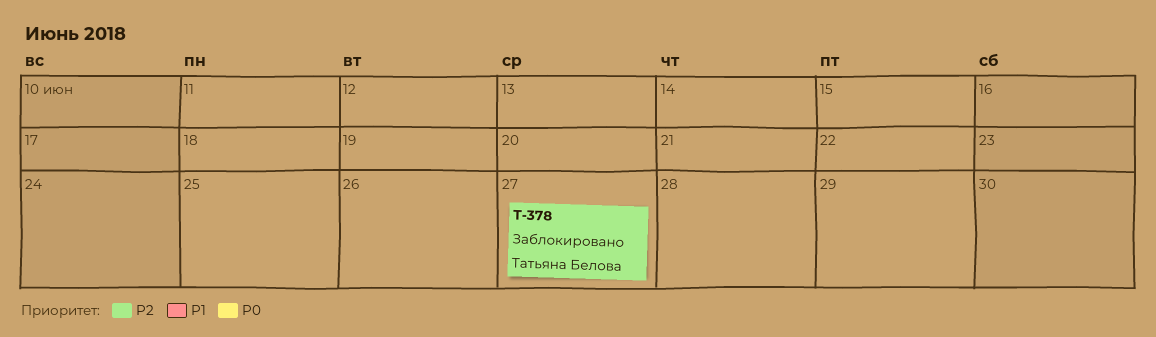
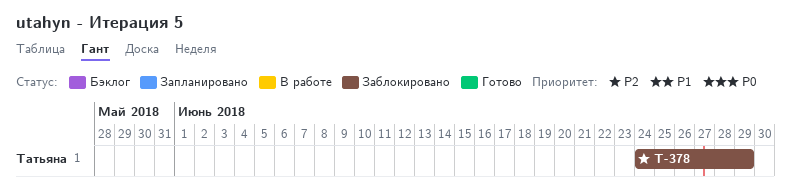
T-378, due: Jun 27 -> Jun 29

